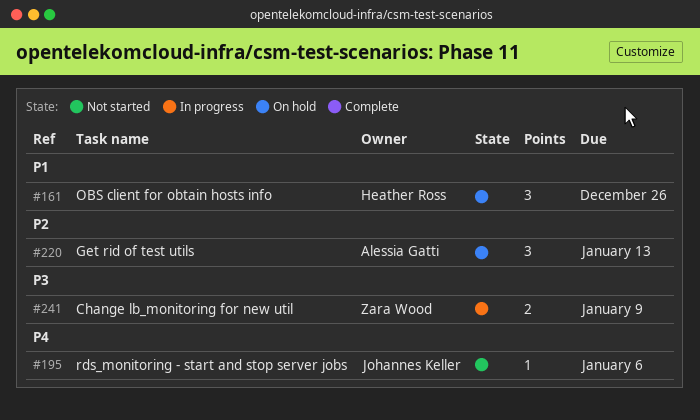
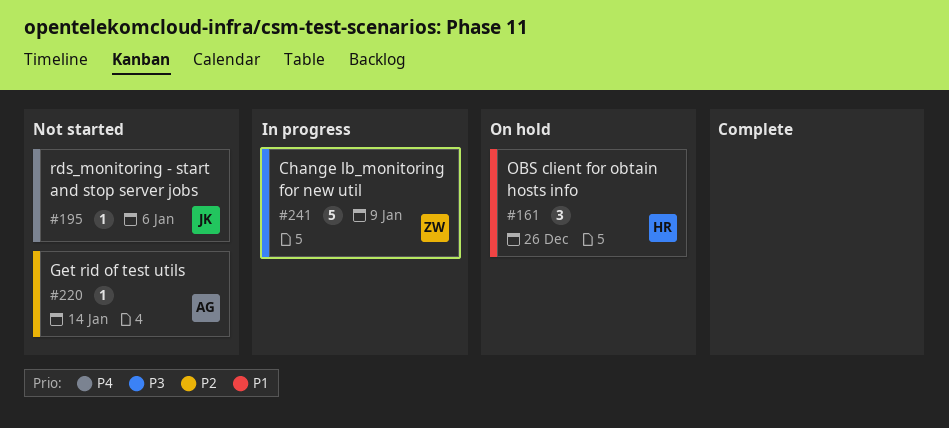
#220, status: On hold -> Not started
#220, estimate: 3 -> 1
#220, due: Jan 13 -> Jan 14
#241, estimate: 2 -> 5

